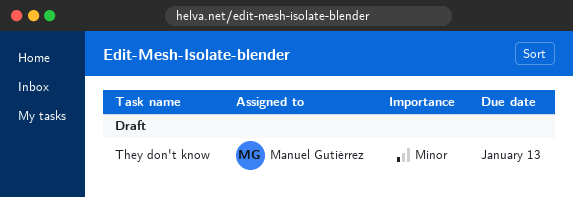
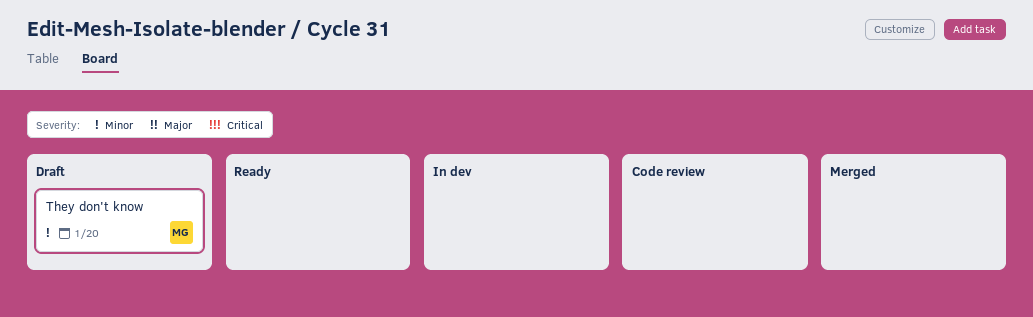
They don't know, due: Jan 13 -> Jan 20

